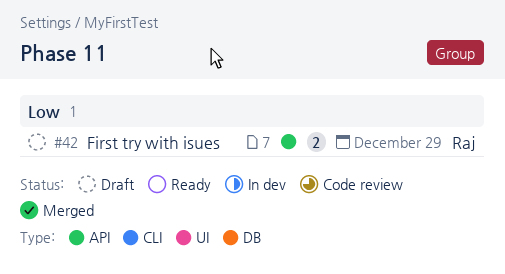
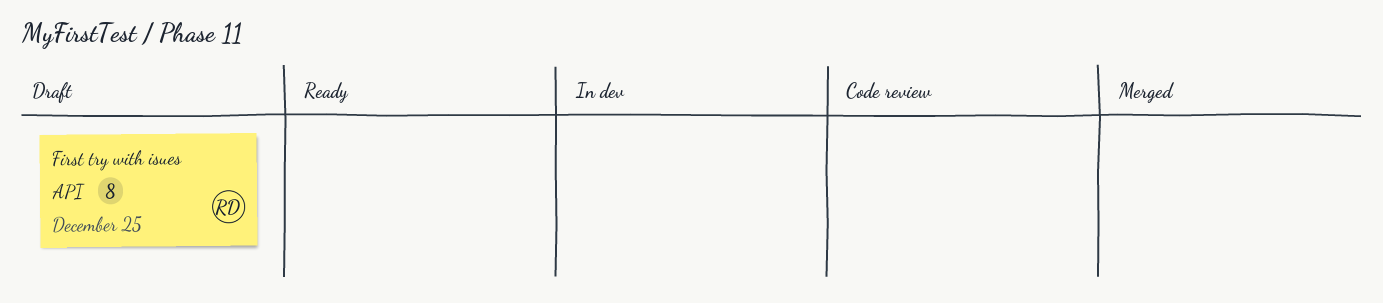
First try with isues, estimate: 2 -> 8
First try with isues, due: Dec 29 -> Dec 25

